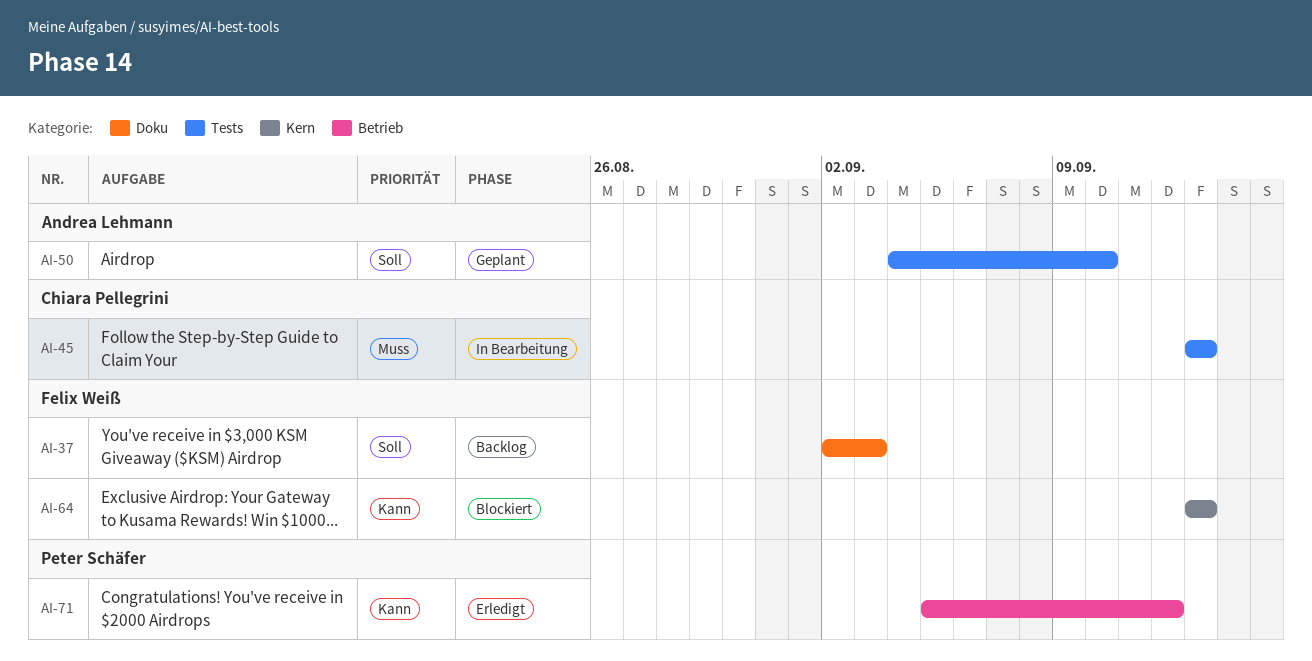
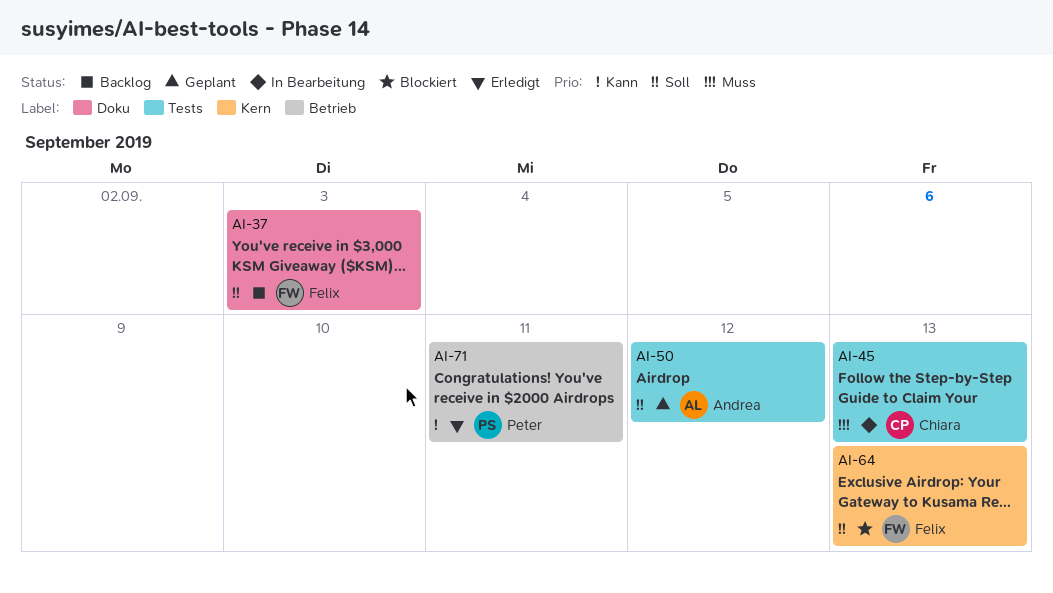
AI-50, due: Sep 10 -> Sep 12
AI-64, priority: Kann -> Soll
AI-71, due: Sep 12 -> Sep 11

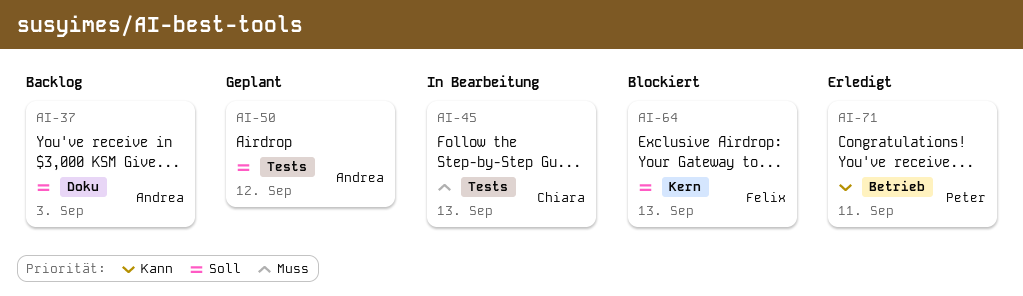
AI-37, owner: Felix -> Andrea

